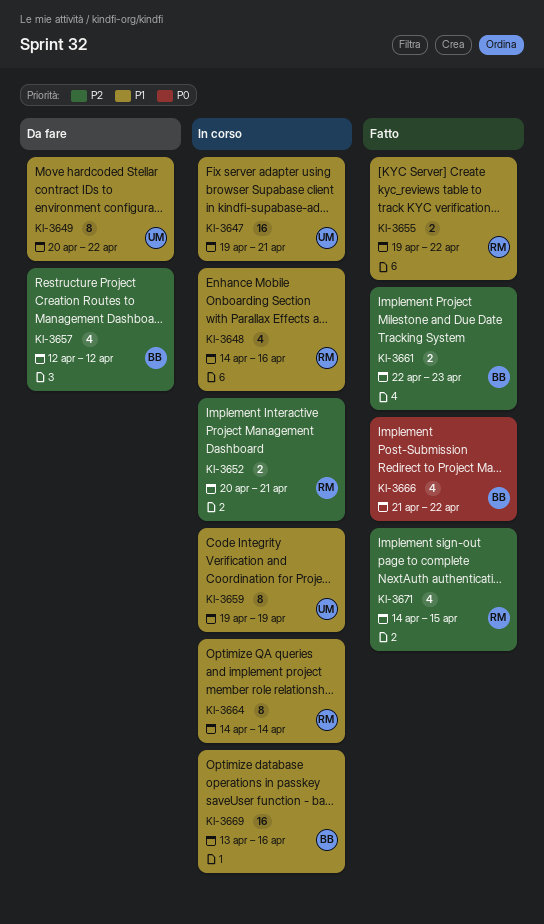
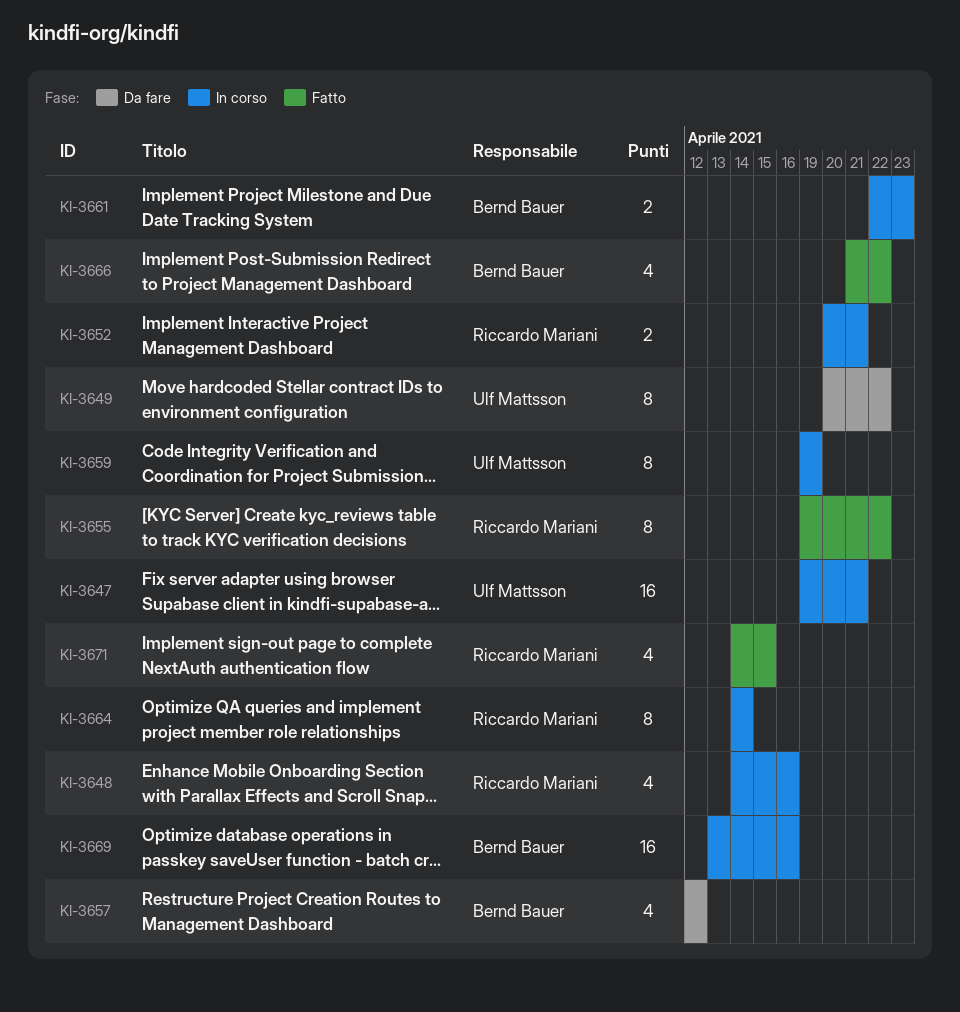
KI-3655, estimate: 2 -> 8
KI-3661, status: Fatto -> In corso

